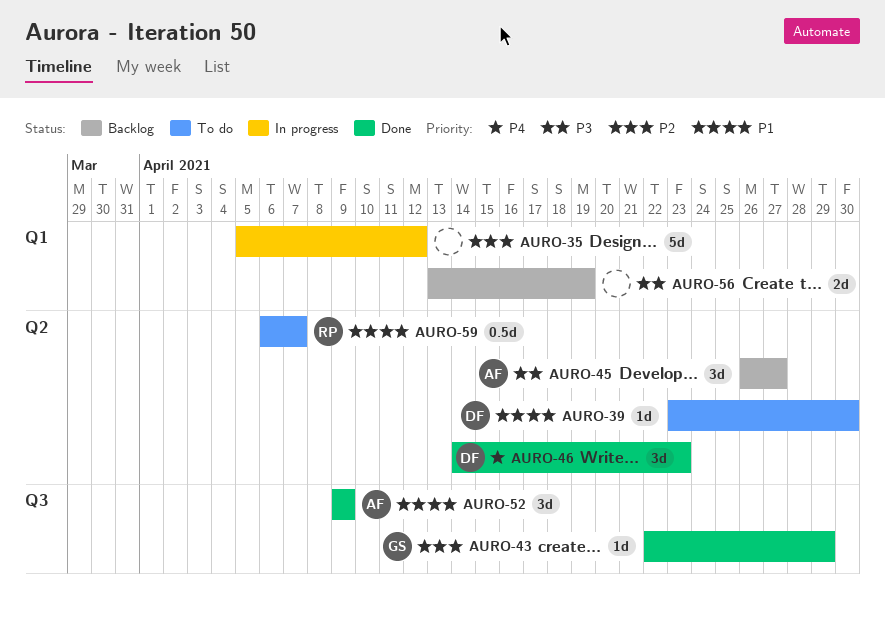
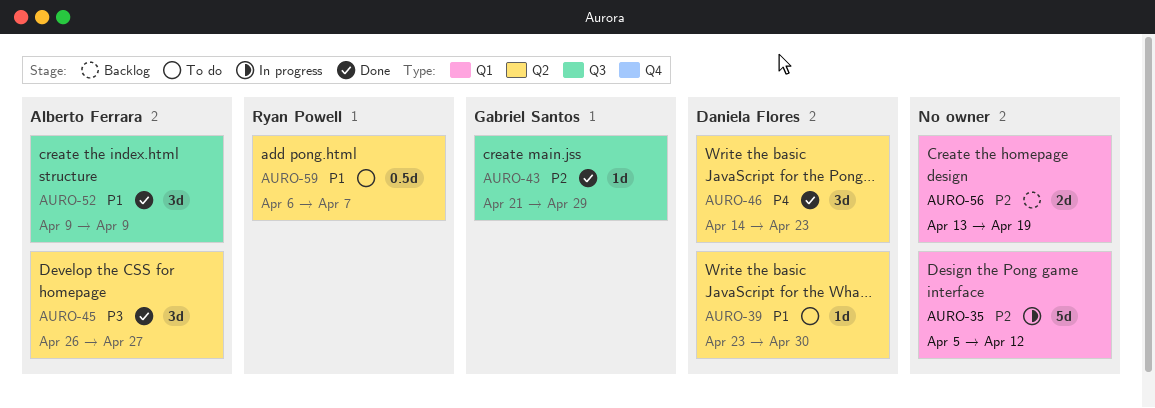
AURO-43, start: Apr 22 -> Apr 21
AURO-45, status: Backlog -> Done
AURO-56, priority: P3 -> P2

